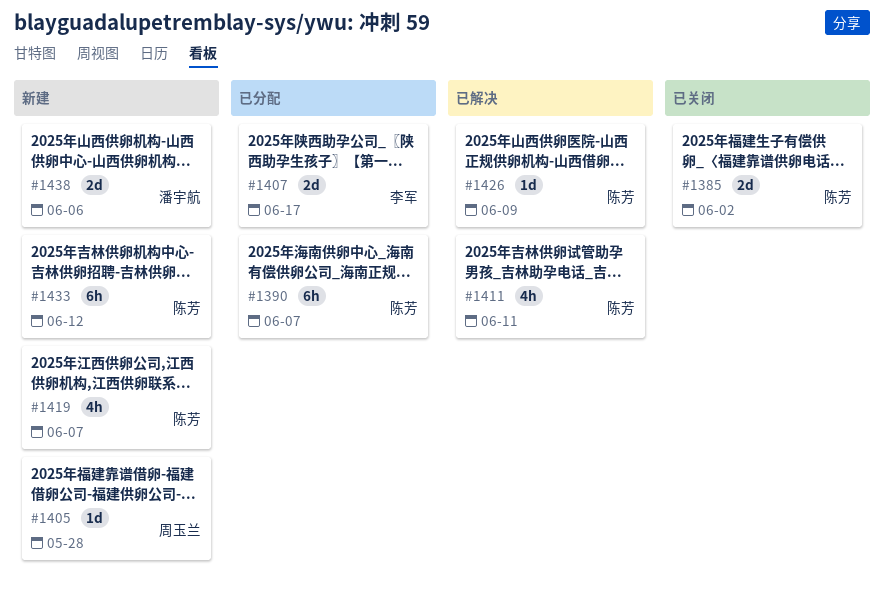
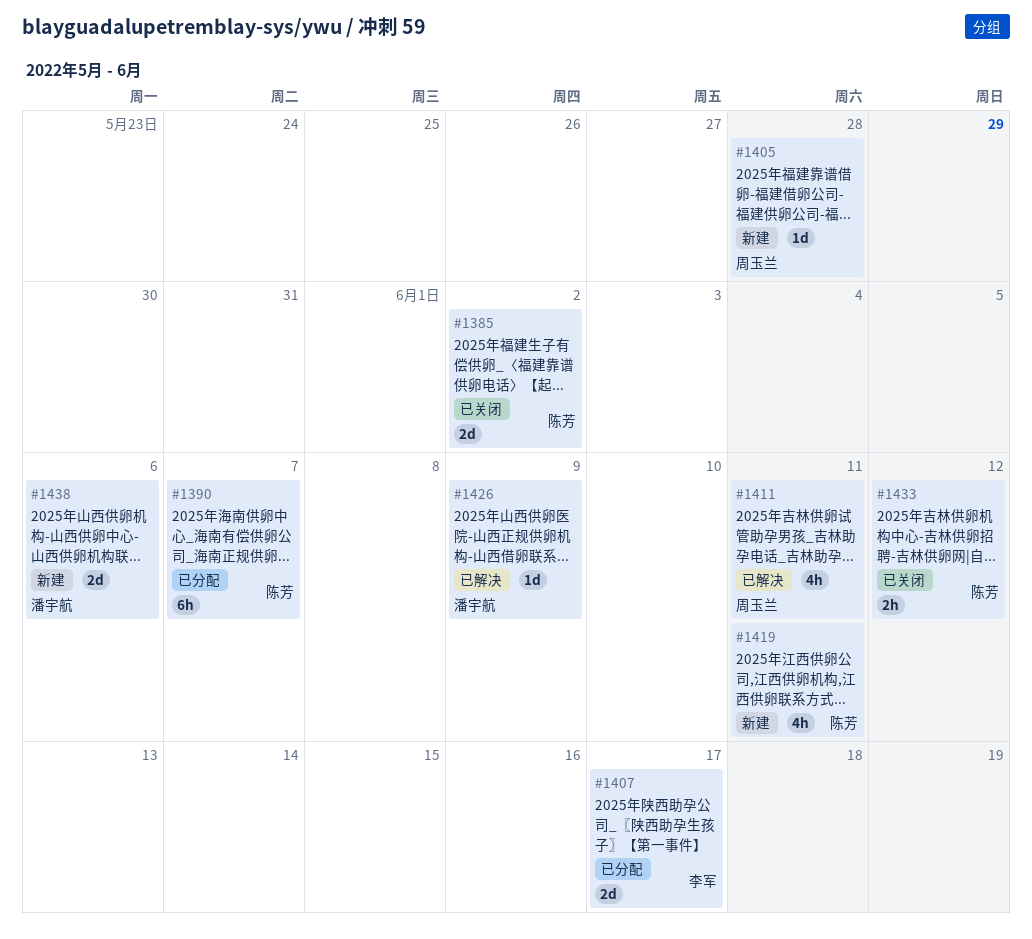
#1411, owner: 陈芳 -> 周玉兰
#1419, due: Jun 7 -> Jun 11
#1426, owner: 陈芳 -> 潘宇航
#1433, status: 新建 -> 已关闭
#1433, estimate: 6h -> 2h

